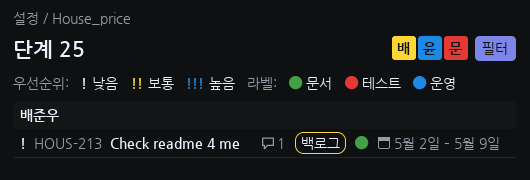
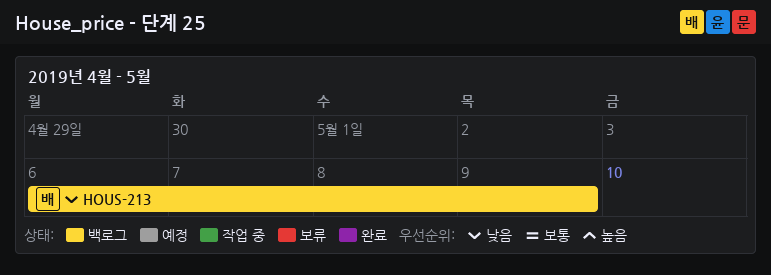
HOUS-213, start: May 2 -> May 6

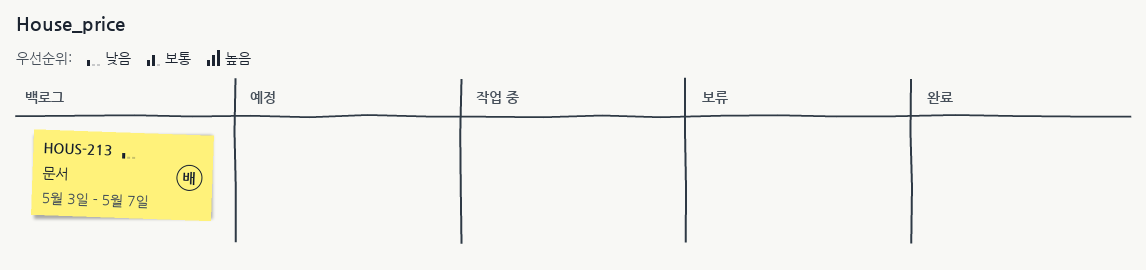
HOUS-213, start: May 6 -> May 3
HOUS-213, due: May 9 -> May 7

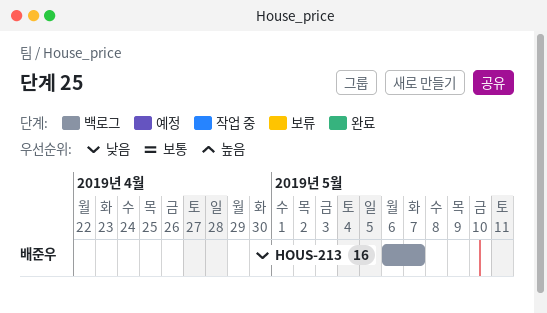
HOUS-213, start: May 3 -> May 6

